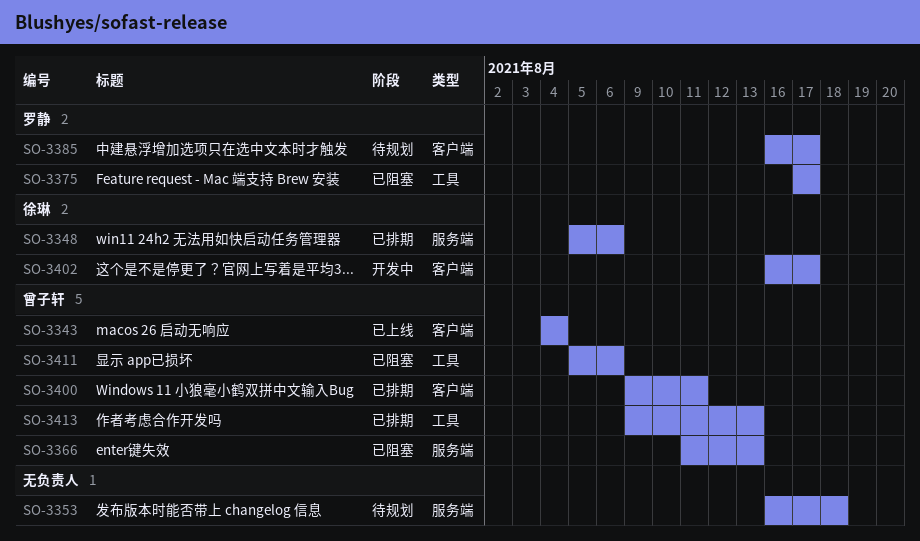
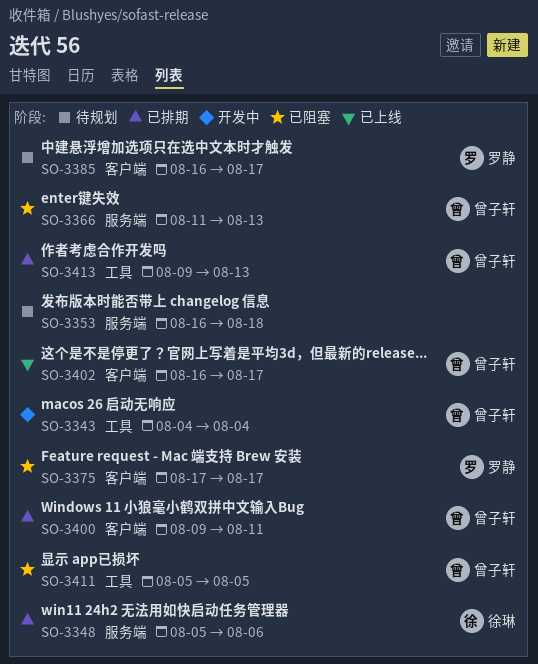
SO-3343, status: 已上线 -> 开发中
SO-3343, label: 客户端 -> 工具
SO-3375, label: 工具 -> 客户端
SO-3402, status: 开发中 -> 已上线
SO-3402, owner: 徐琳 -> 曾子轩
SO-3411, due: Aug 6 -> Aug 5

